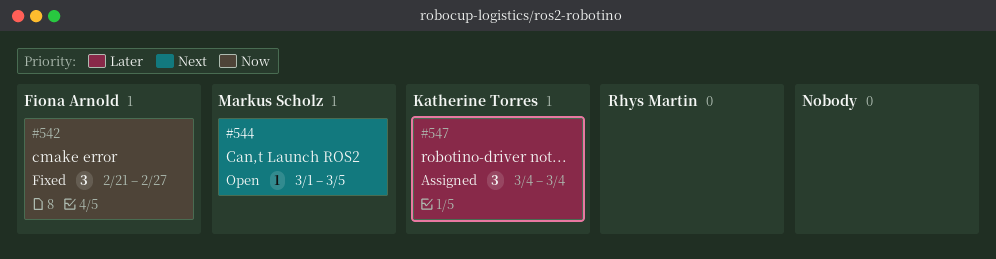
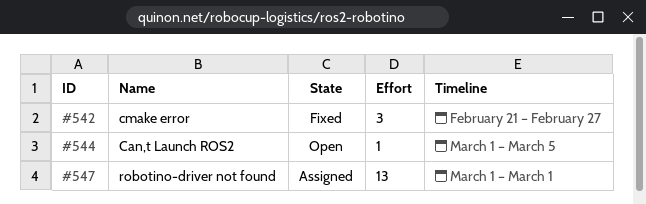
#547, estimate: 3 -> 13
#547, start: Mar 4 -> Mar 1
#547, due: Mar 4 -> Mar 1

